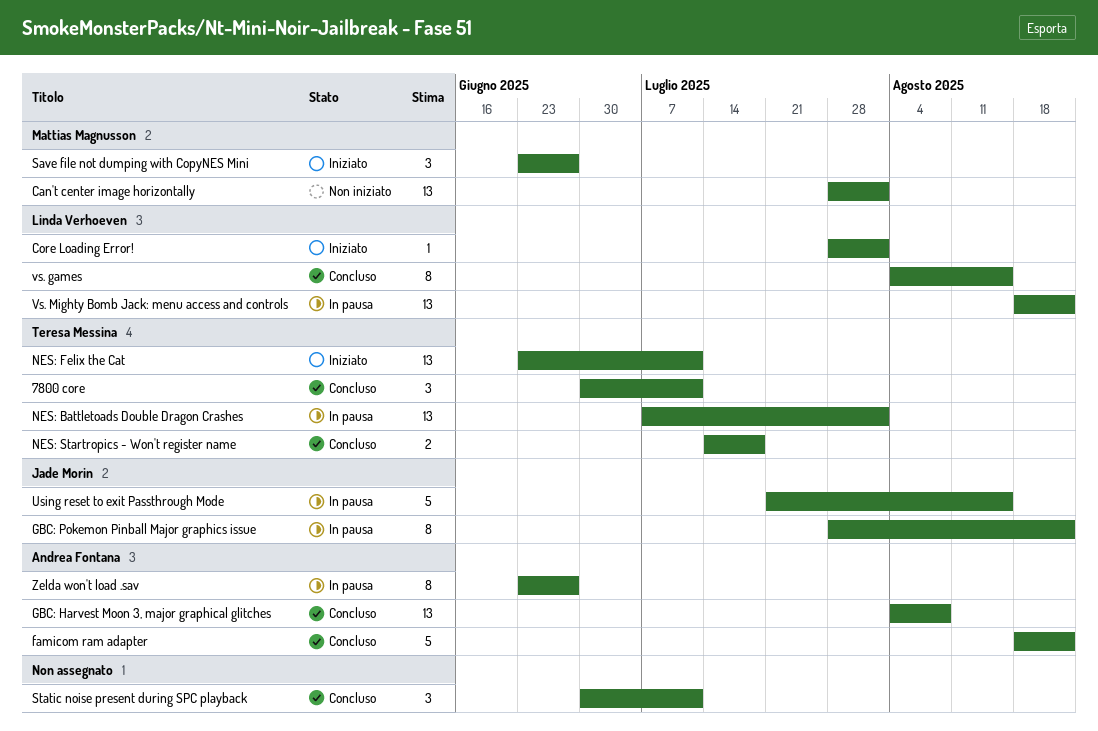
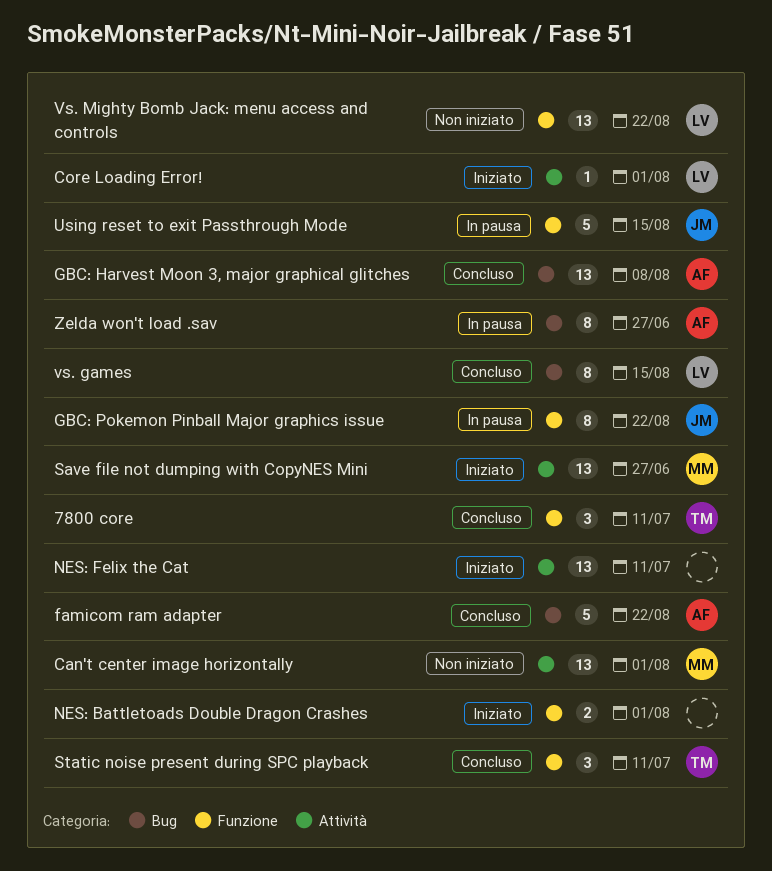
NES: Battletoads Double Dragon Crashes, status: In pausa -> Iniziato
NES: Battletoads Double Dragon Crashes, owner: Teresa Messina -> none
NES: Battletoads Double Dragon Crashes, estimate: 13 -> 2
NES: Felix the Cat, owner: Teresa Messina -> none
NES: Startropics - Won't register name: present -> none
Save file not dumping with CopyNES Mini, estimate: 3 -> 13
Static noise present during SPC playback, owner: none -> Teresa Messina
Vs. Mighty Bomb Jack: menu access and controls, status: In pausa -> Non iniziato

